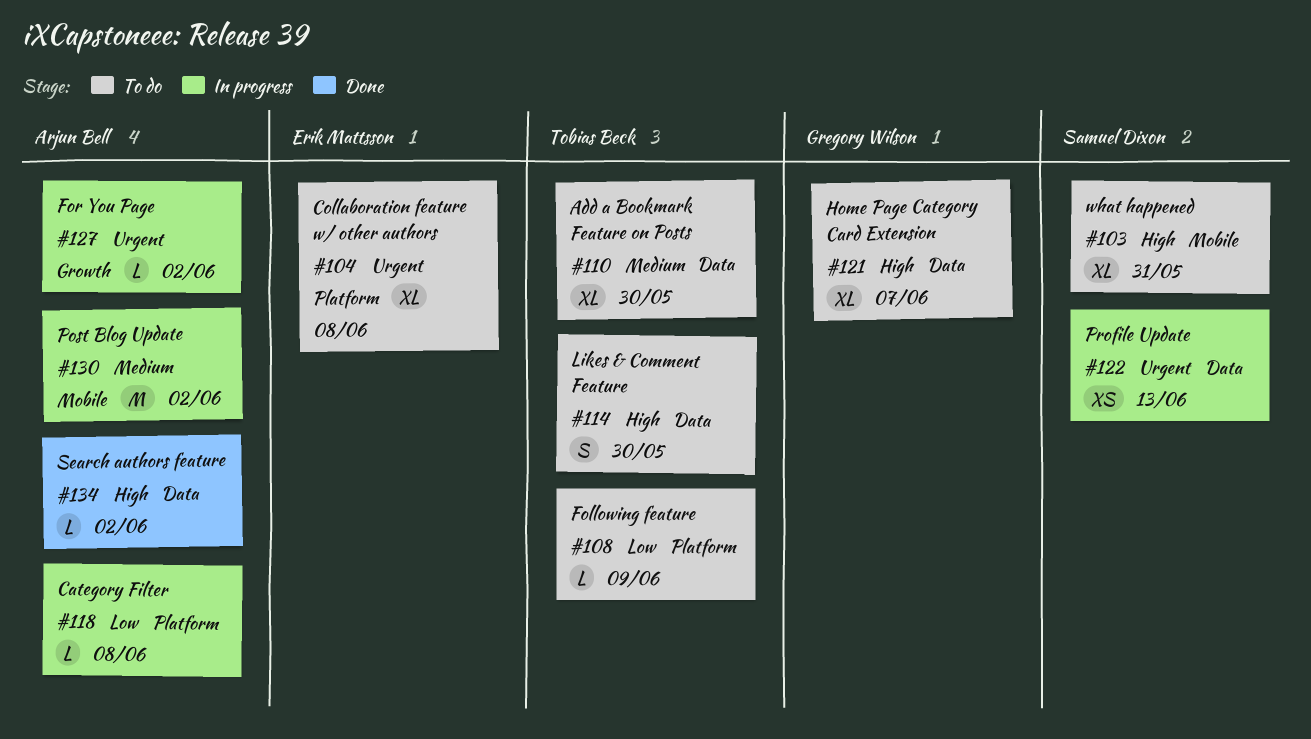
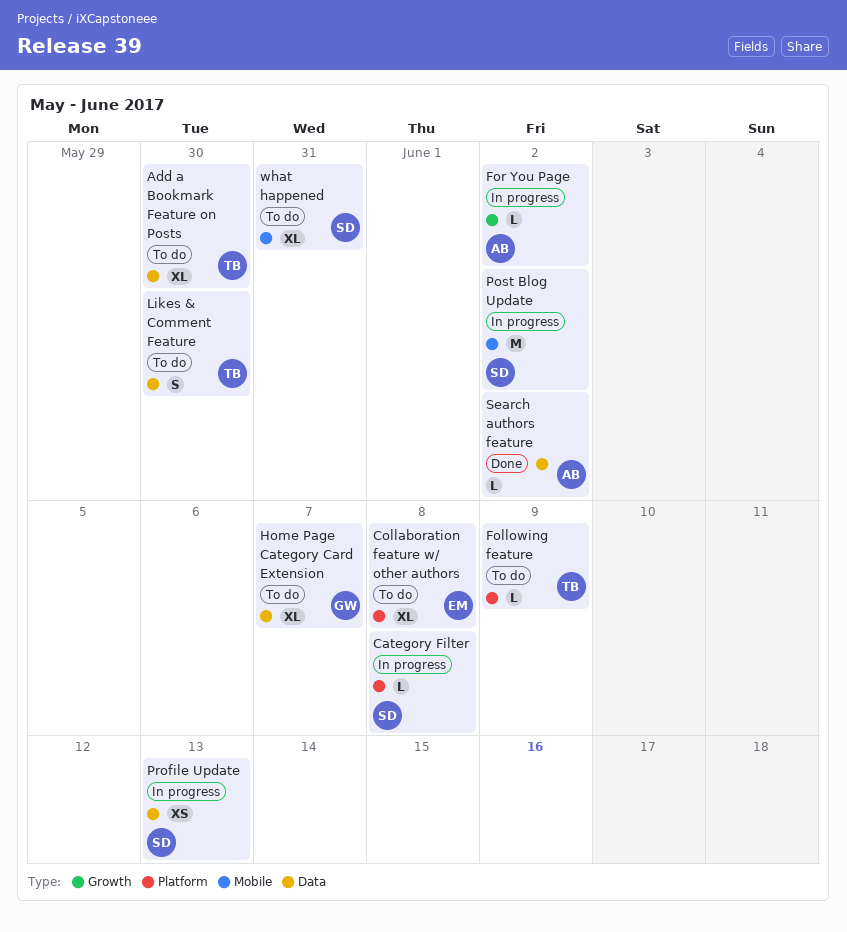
Category Filter, owner: Arjun Bell -> Samuel Dixon
Post Blog Update, owner: Arjun Bell -> Samuel Dixon

